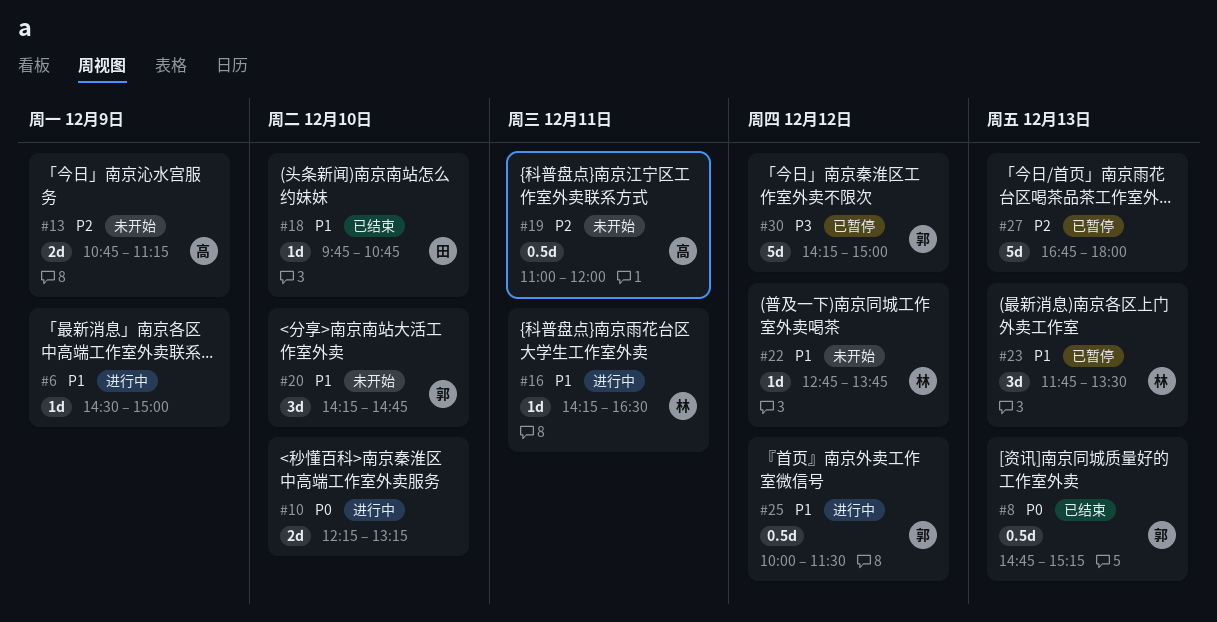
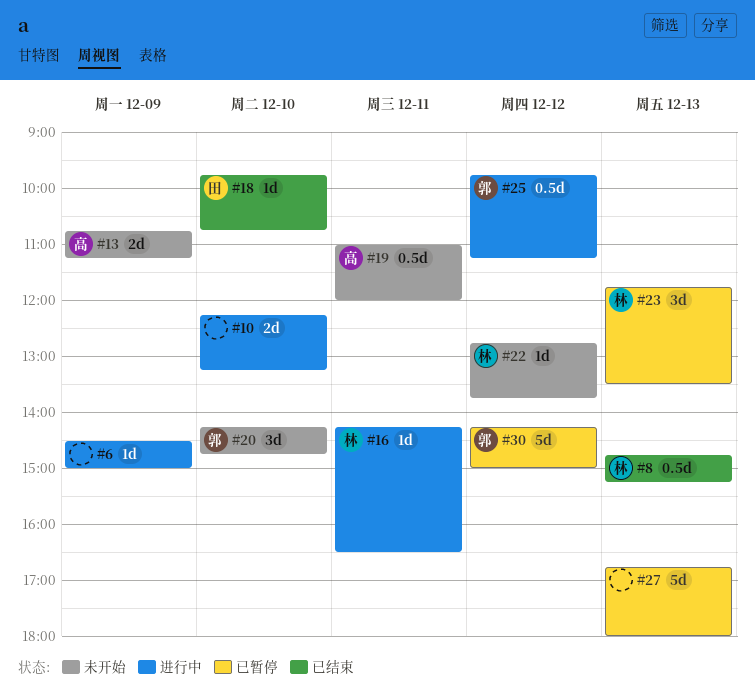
#8, owner: 郭 -> 林
#25, begins: 10:00 -> 09:45
#25, ends: 11:30 -> 11:15

